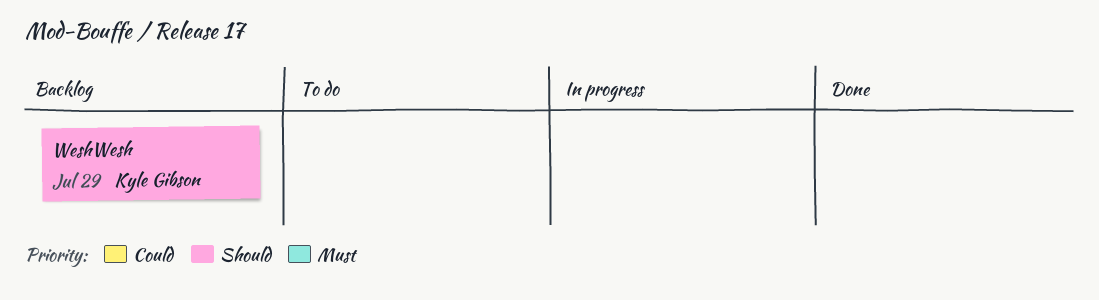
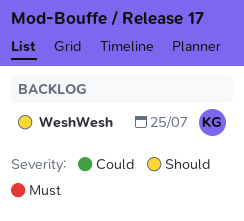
WeshWesh, due: Jul 29 -> Jul 25

